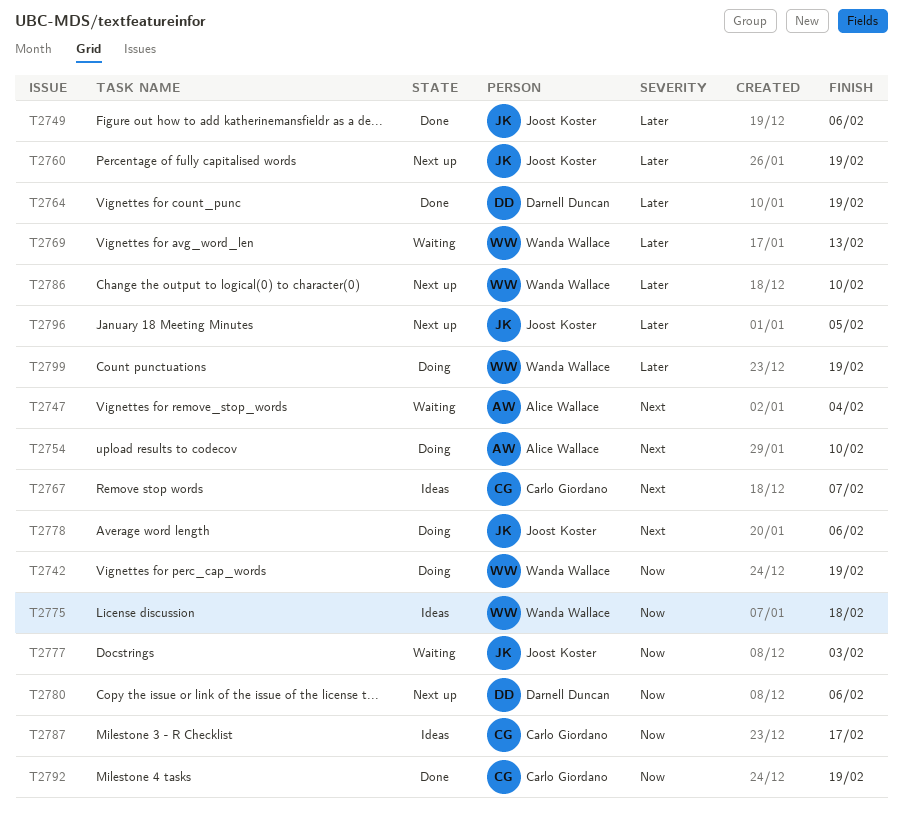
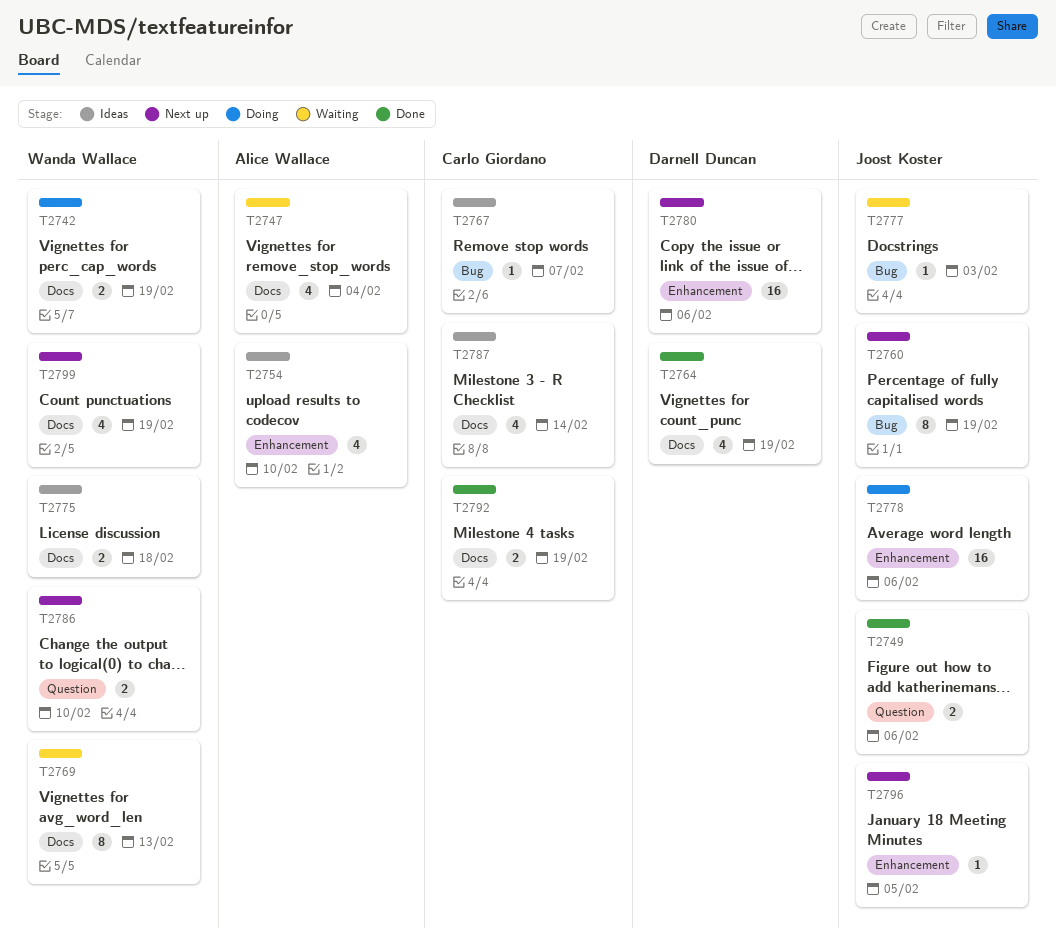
T2754, status: Doing -> Ideas
T2787, due: Feb 17 -> Feb 14
T2799, status: Doing -> Next up

